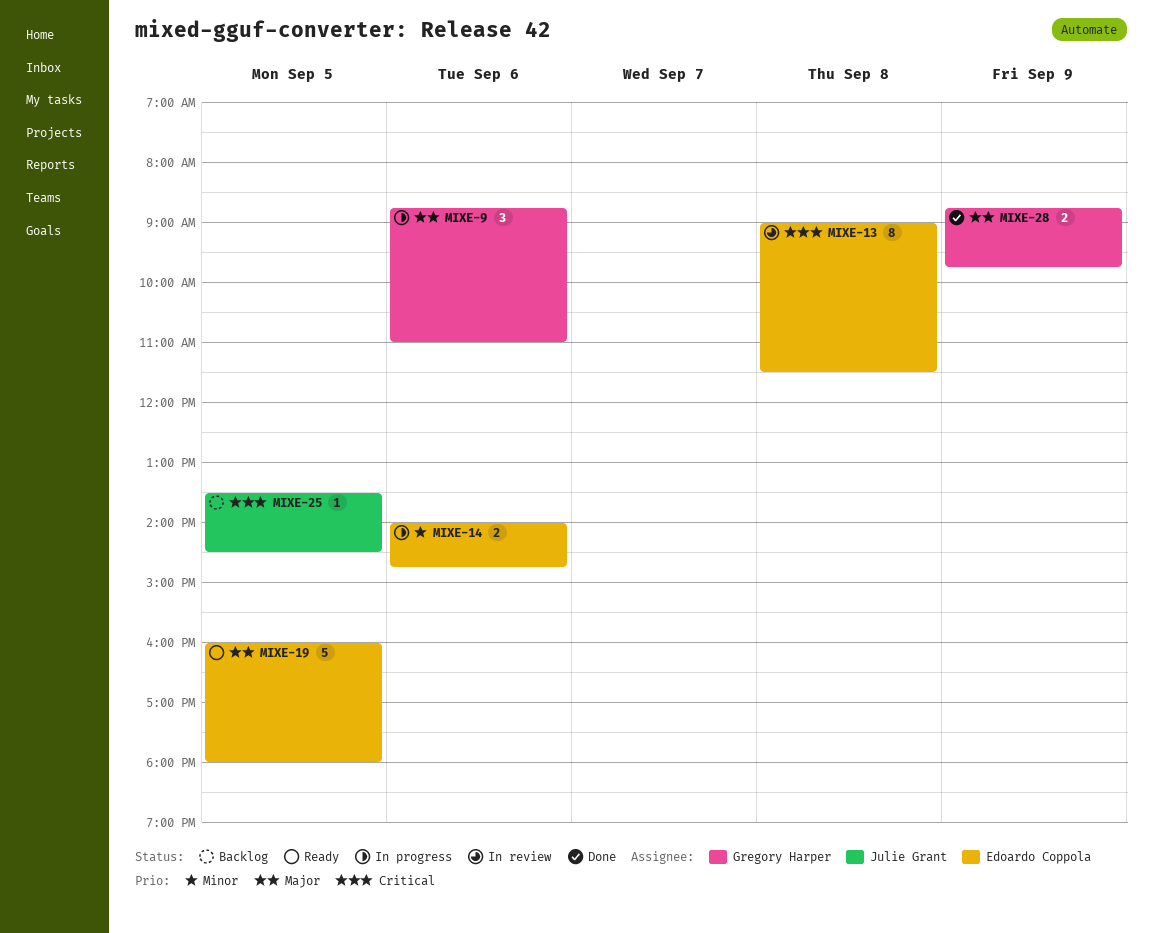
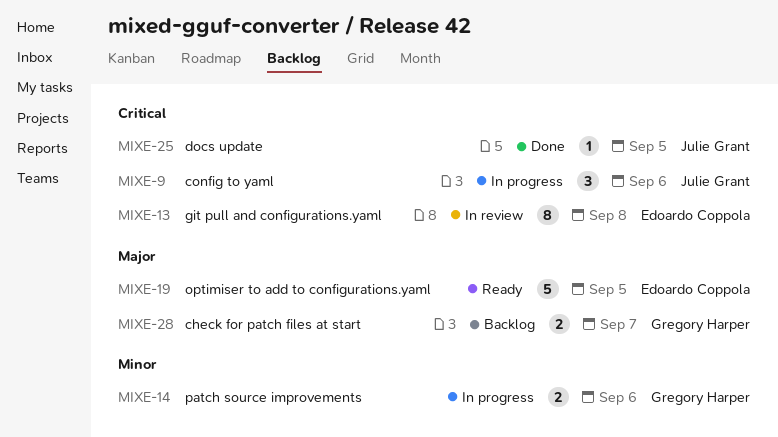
MIXE-9, owner: Gregory Harper -> Julie Grant
MIXE-9, priority: Major -> Critical
MIXE-14, owner: Edoardo Coppola -> Gregory Harper
MIXE-25, status: Backlog -> Done
MIXE-28, status: Done -> Backlog
MIXE-28, day: Sep 9 -> Sep 7

